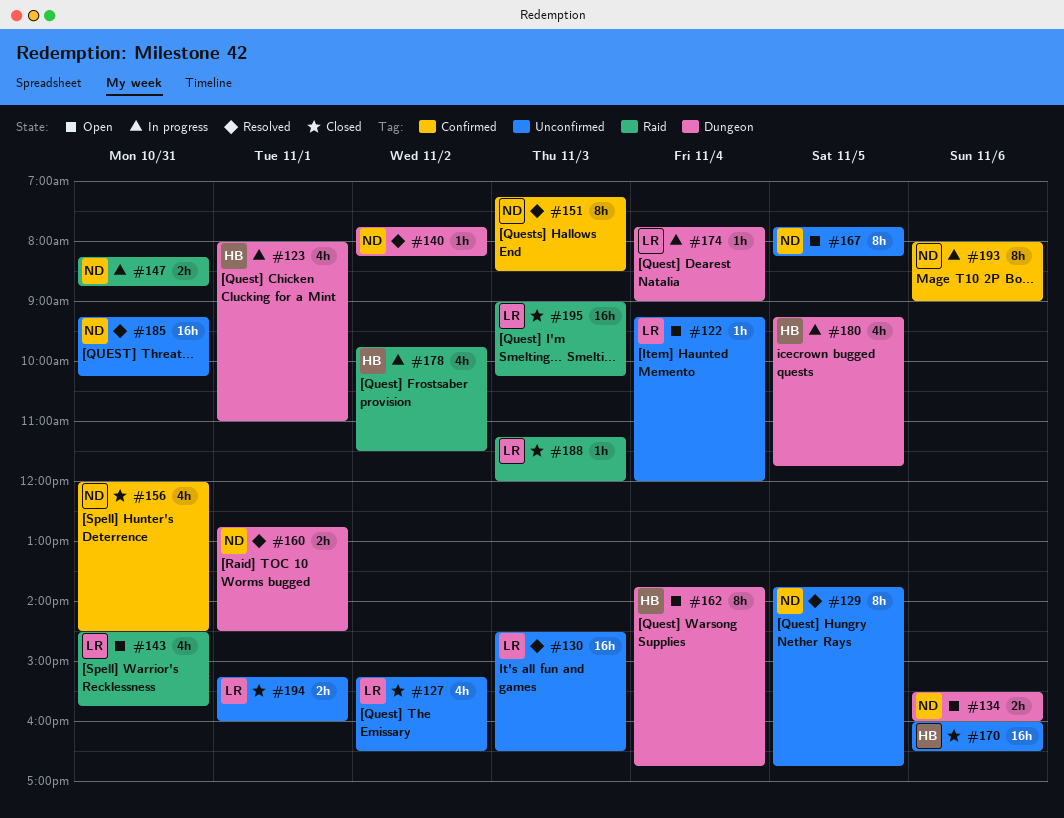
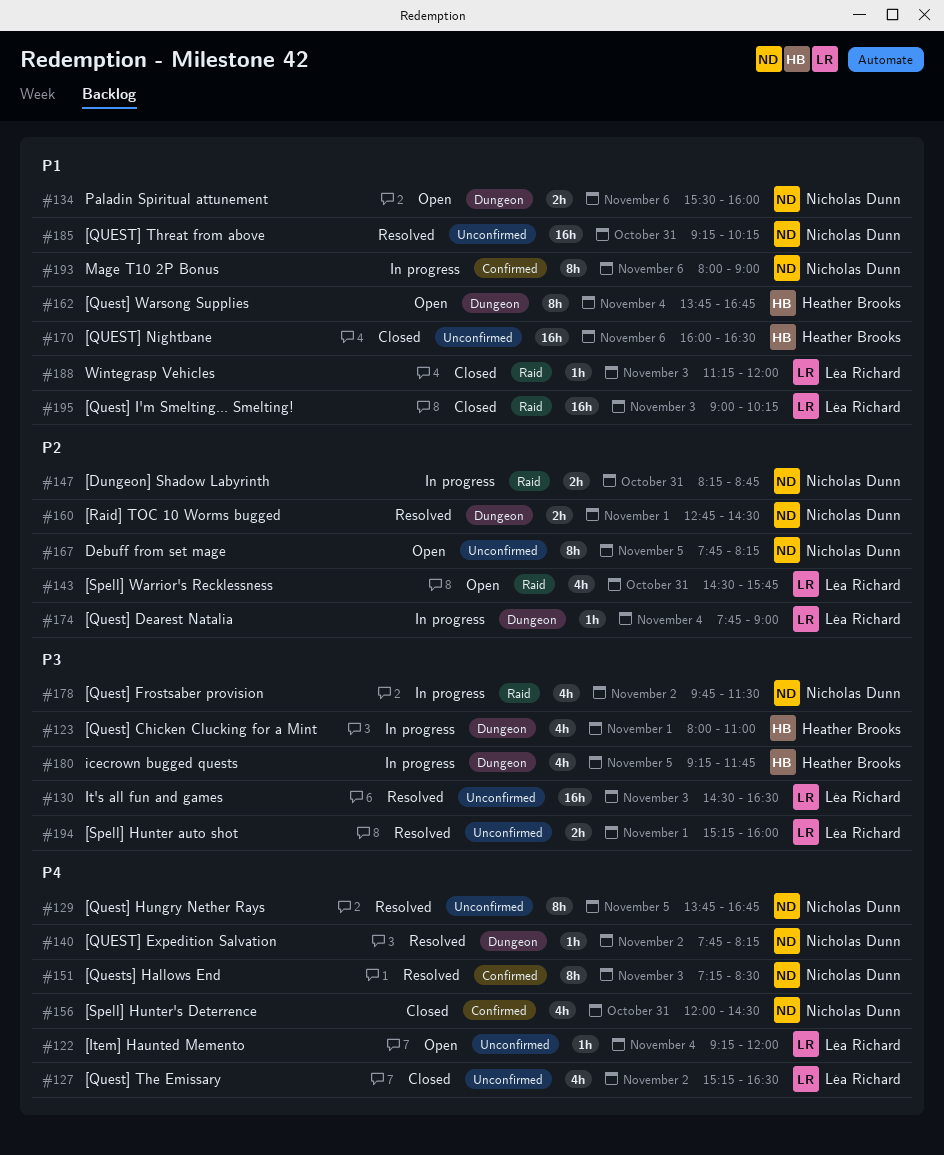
#178, owner: Heather Brooks -> Nicholas Dunn
#194, status: Closed -> Resolved

